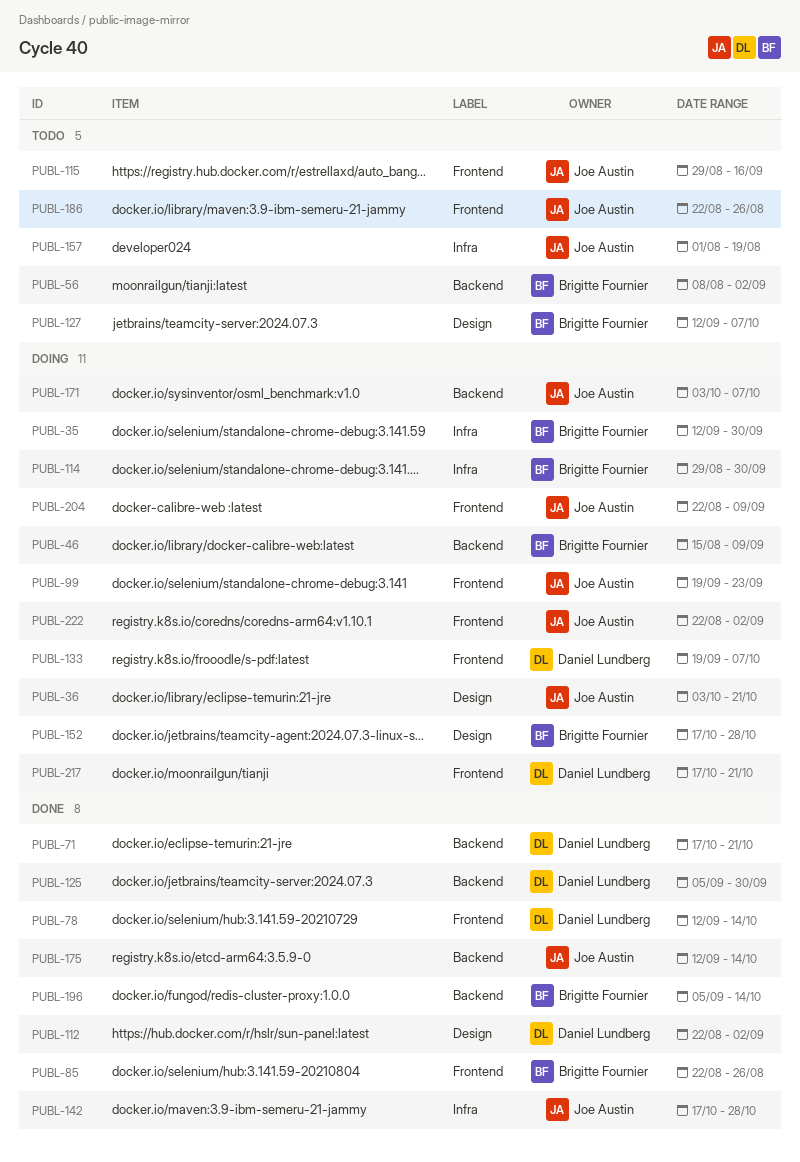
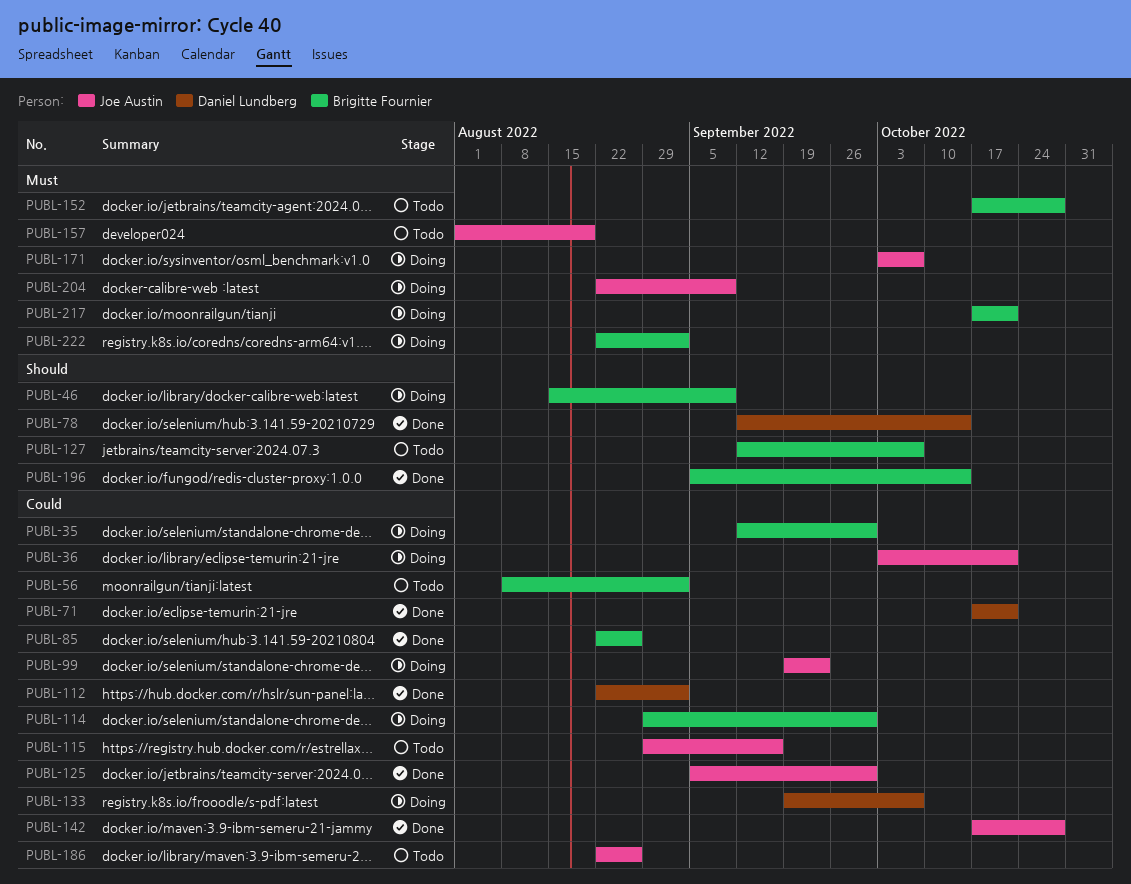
PUBL-125, owner: Daniel Lundberg -> Joe Austin
PUBL-152, status: Doing -> Todo
PUBL-175: present -> none
PUBL-217, owner: Daniel Lundberg -> Brigitte Fournier
PUBL-222, owner: Joe Austin -> Brigitte Fournier

